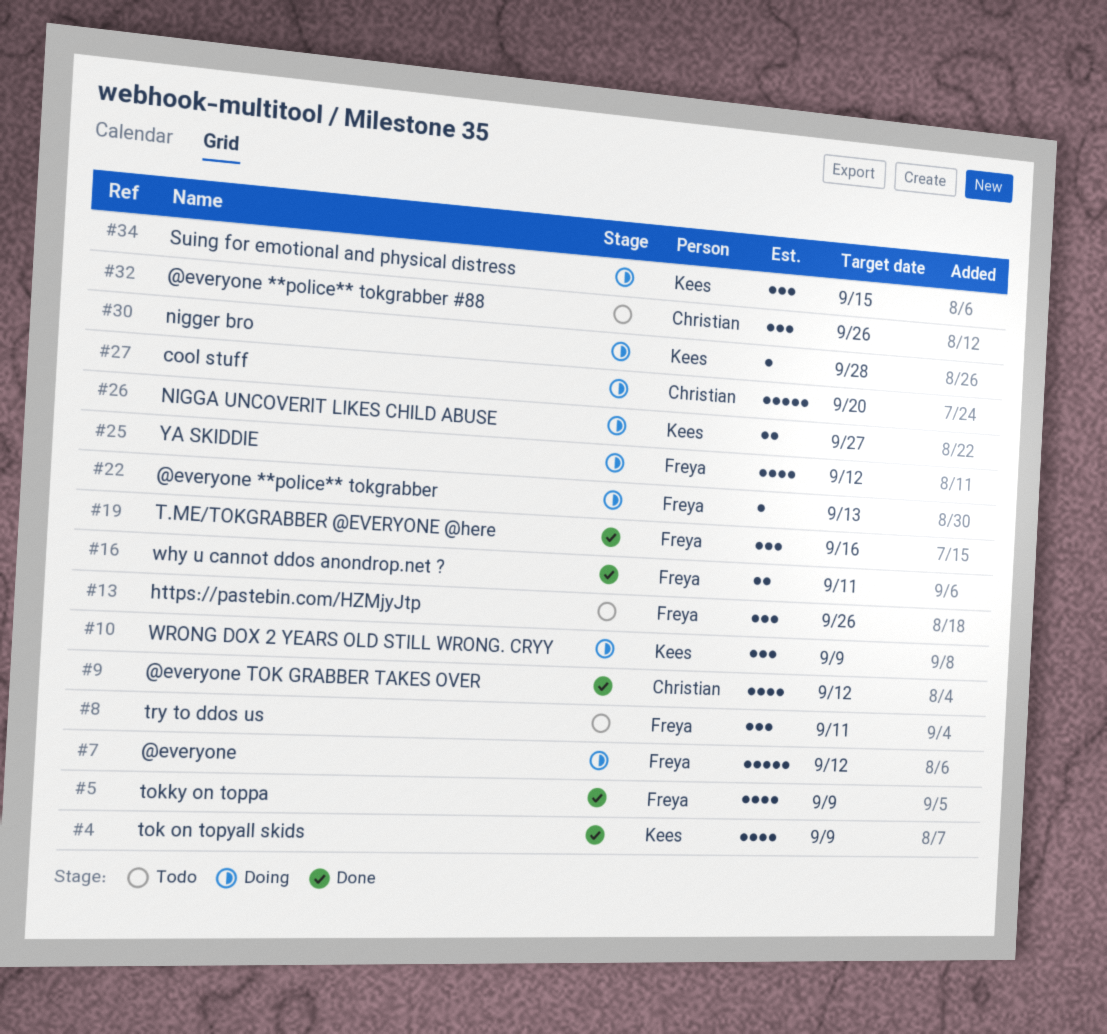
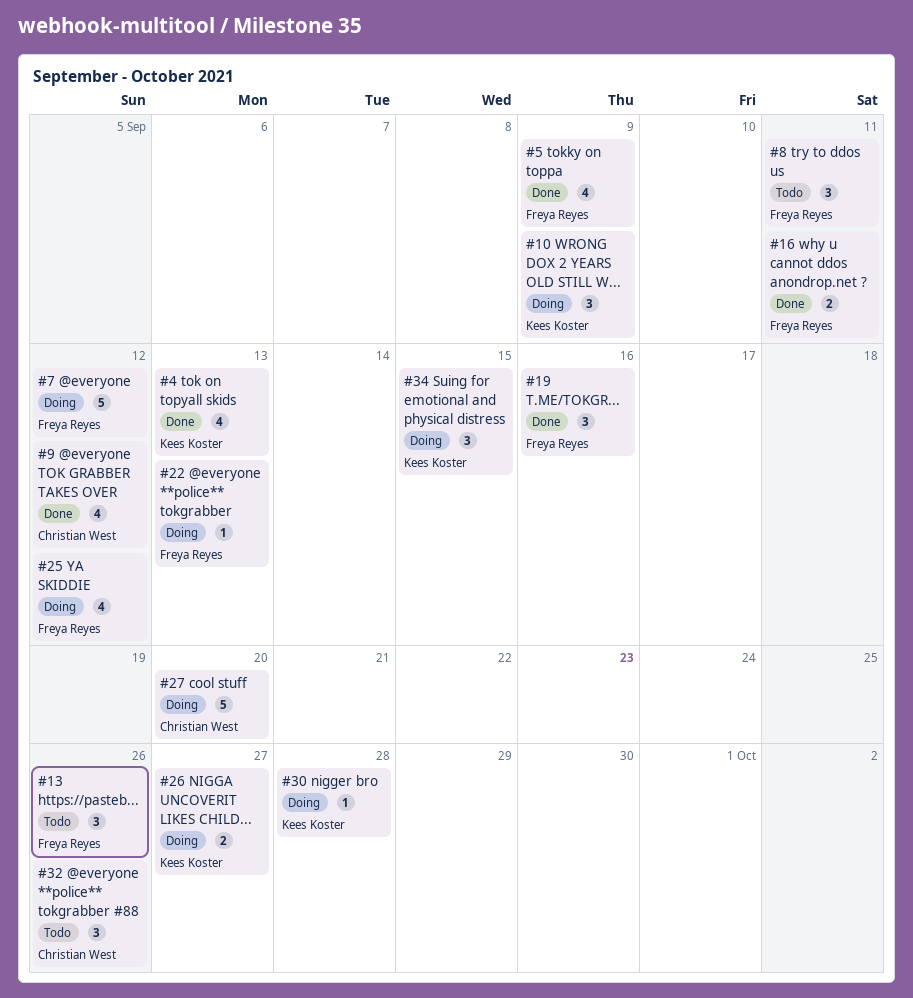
#4, due: Sep 9 -> Sep 13

